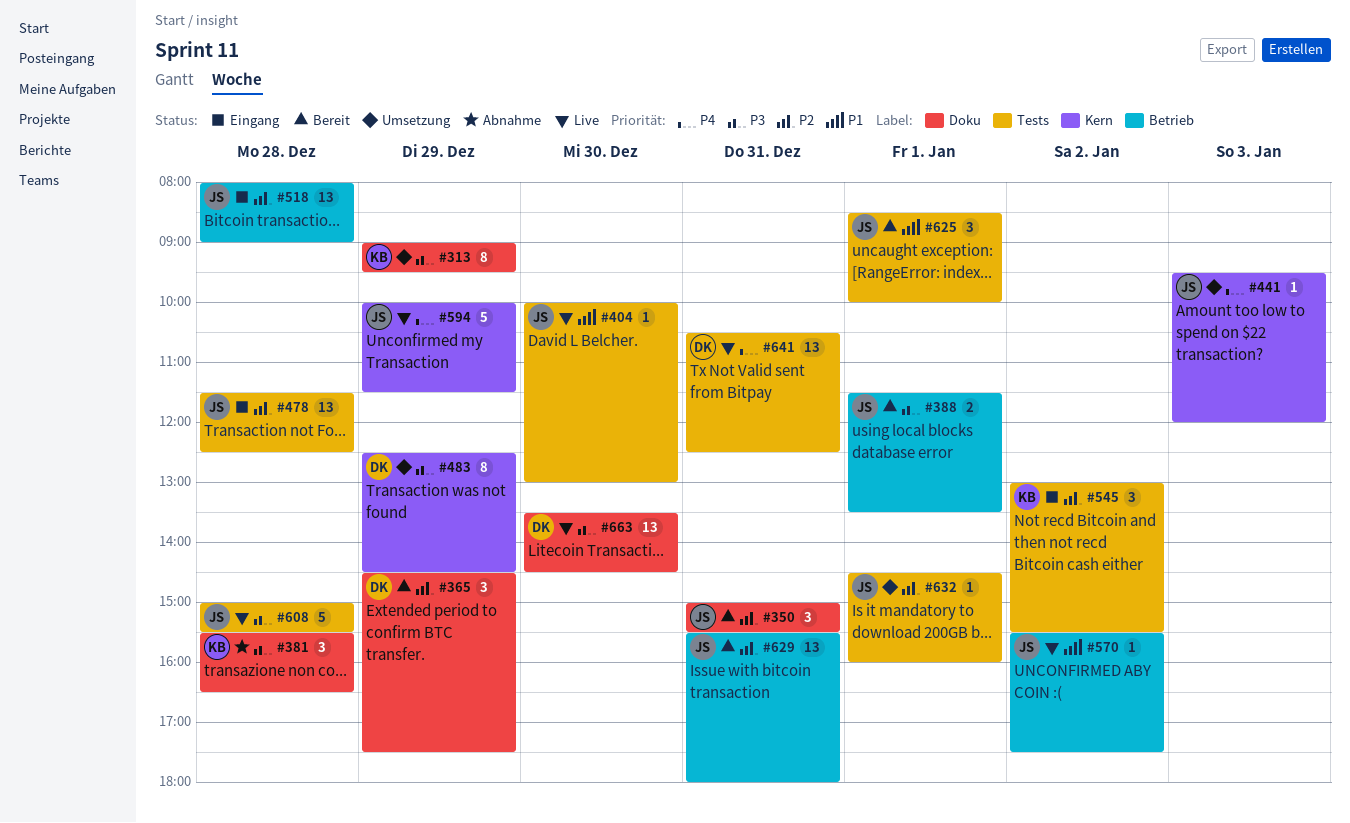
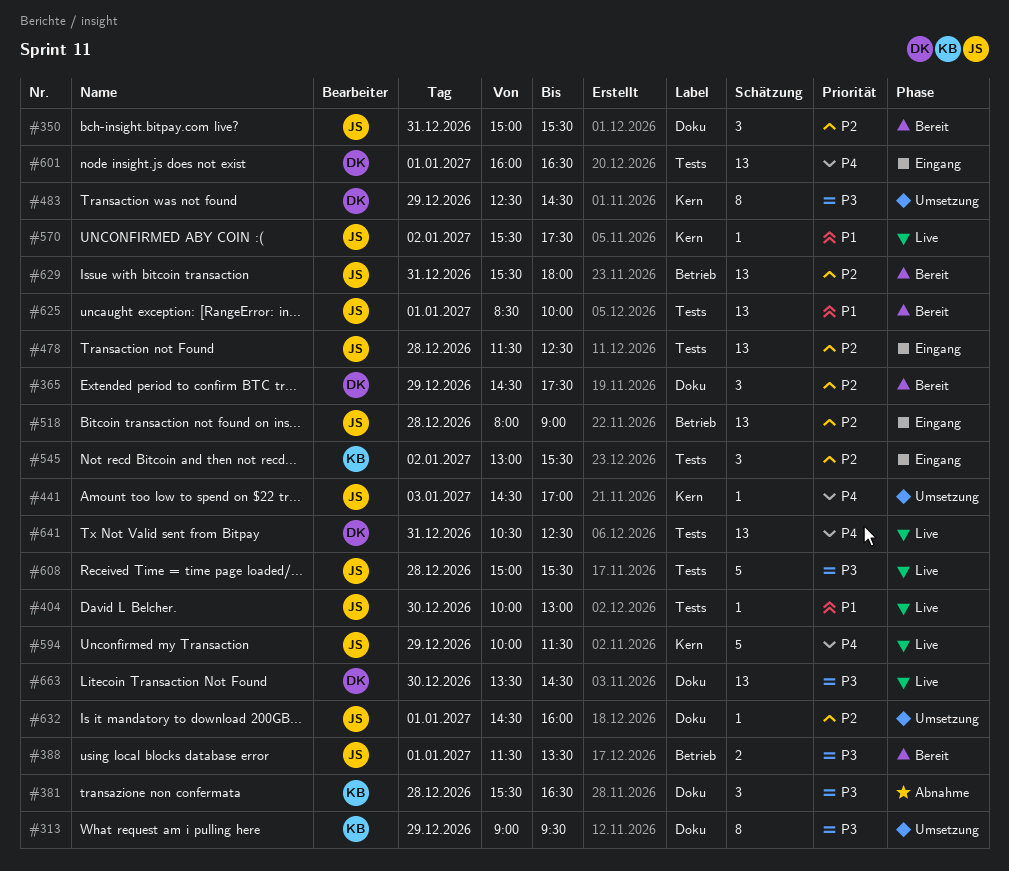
#441, begins: 09:30 -> 14:30
#441, ends: 12:00 -> 17:00
#570, label: Betrieb -> Kern
#601: none -> present
#625, estimate: 3 -> 13
#632, label: Tests -> Doku

